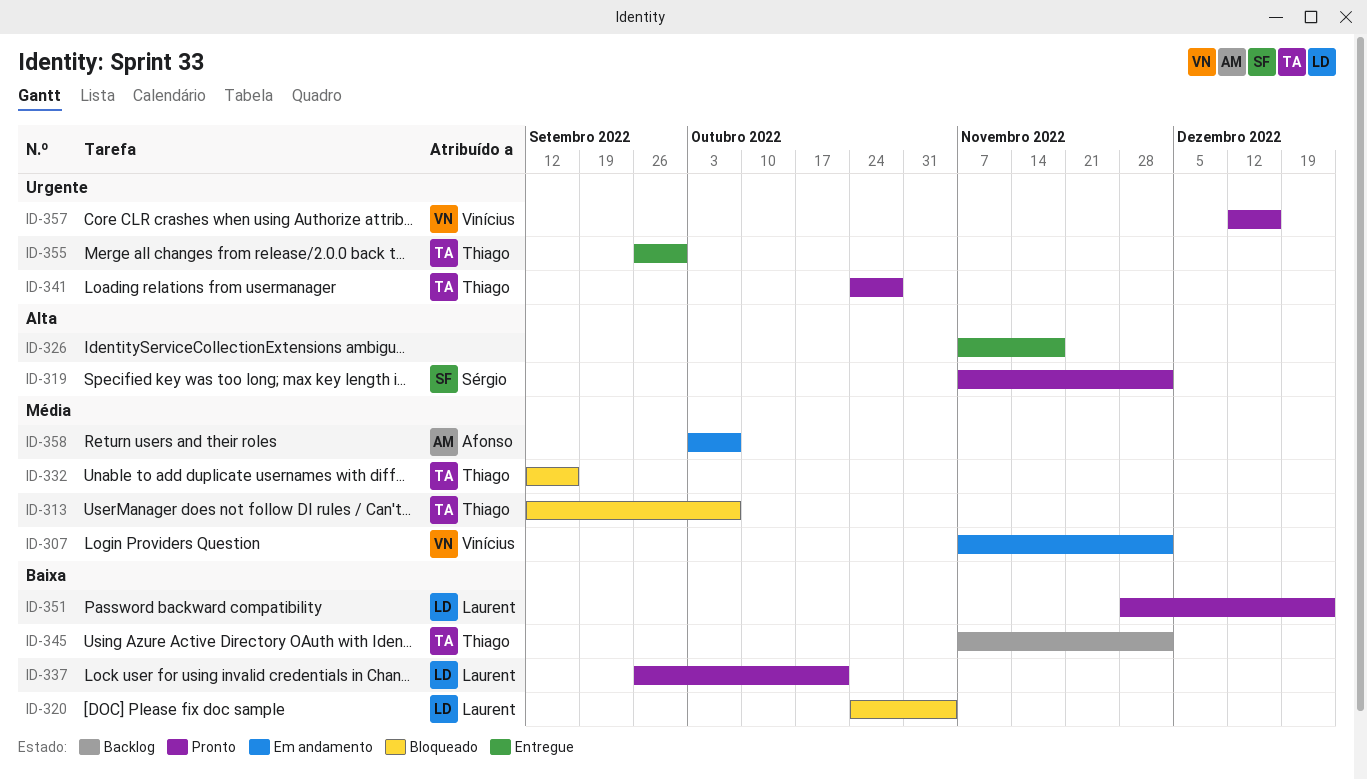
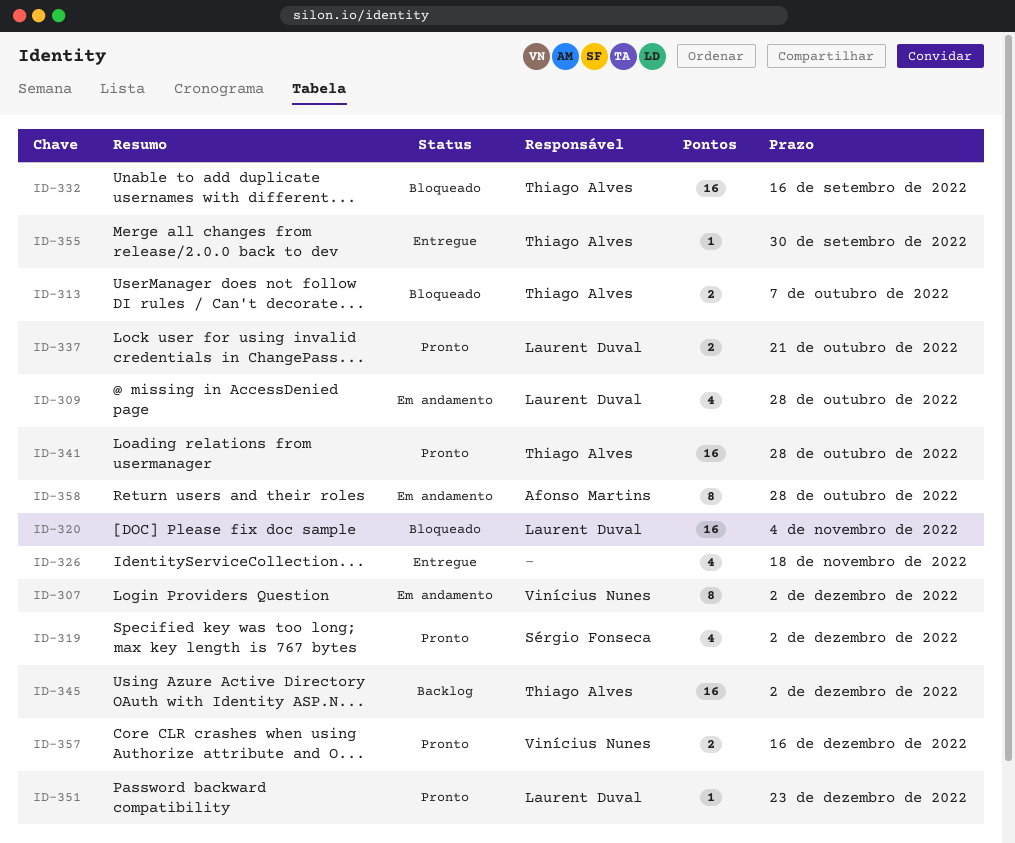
ID-309: none -> present
ID-358, due: Oct 7 -> Oct 28

